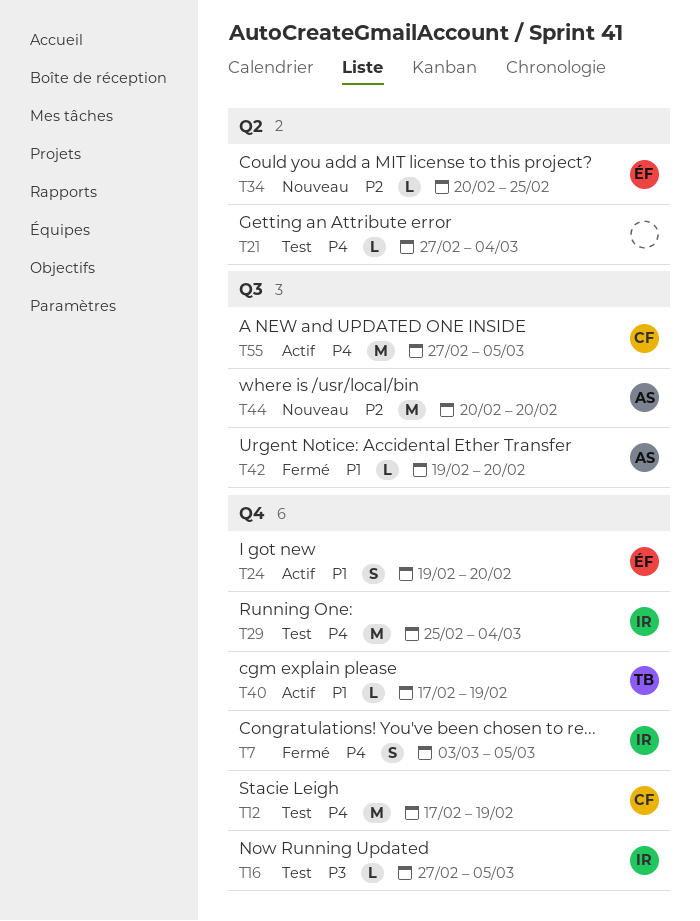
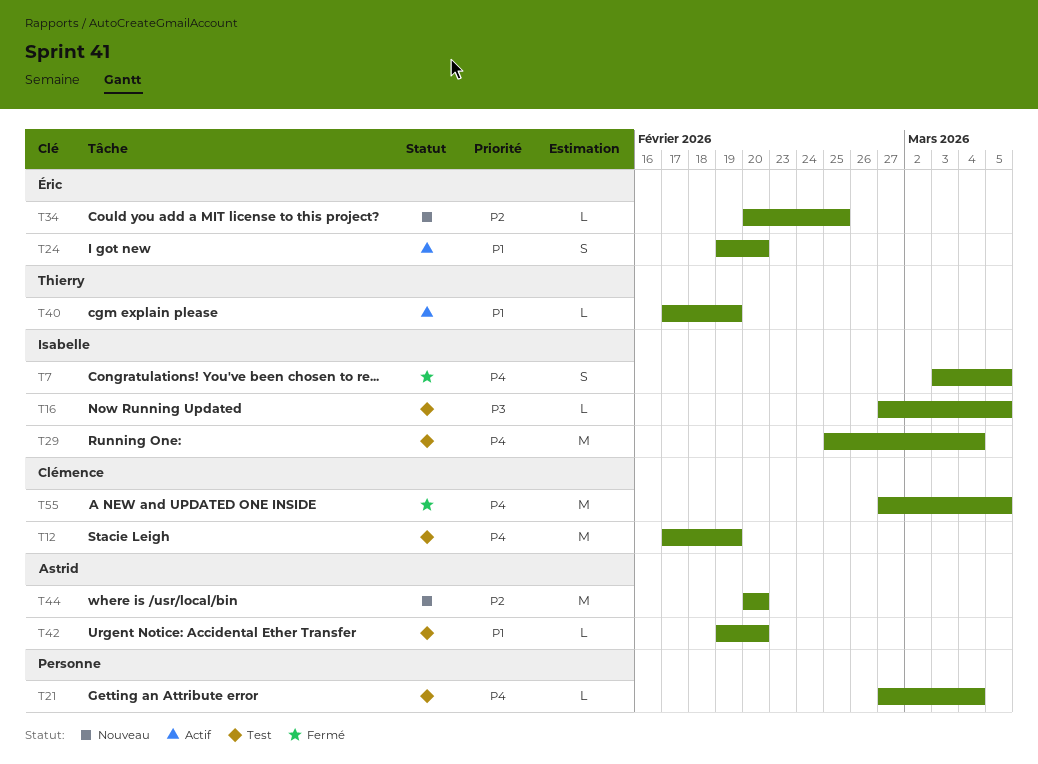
T42, status: Fermé -> Test
T55, status: Actif -> Fermé

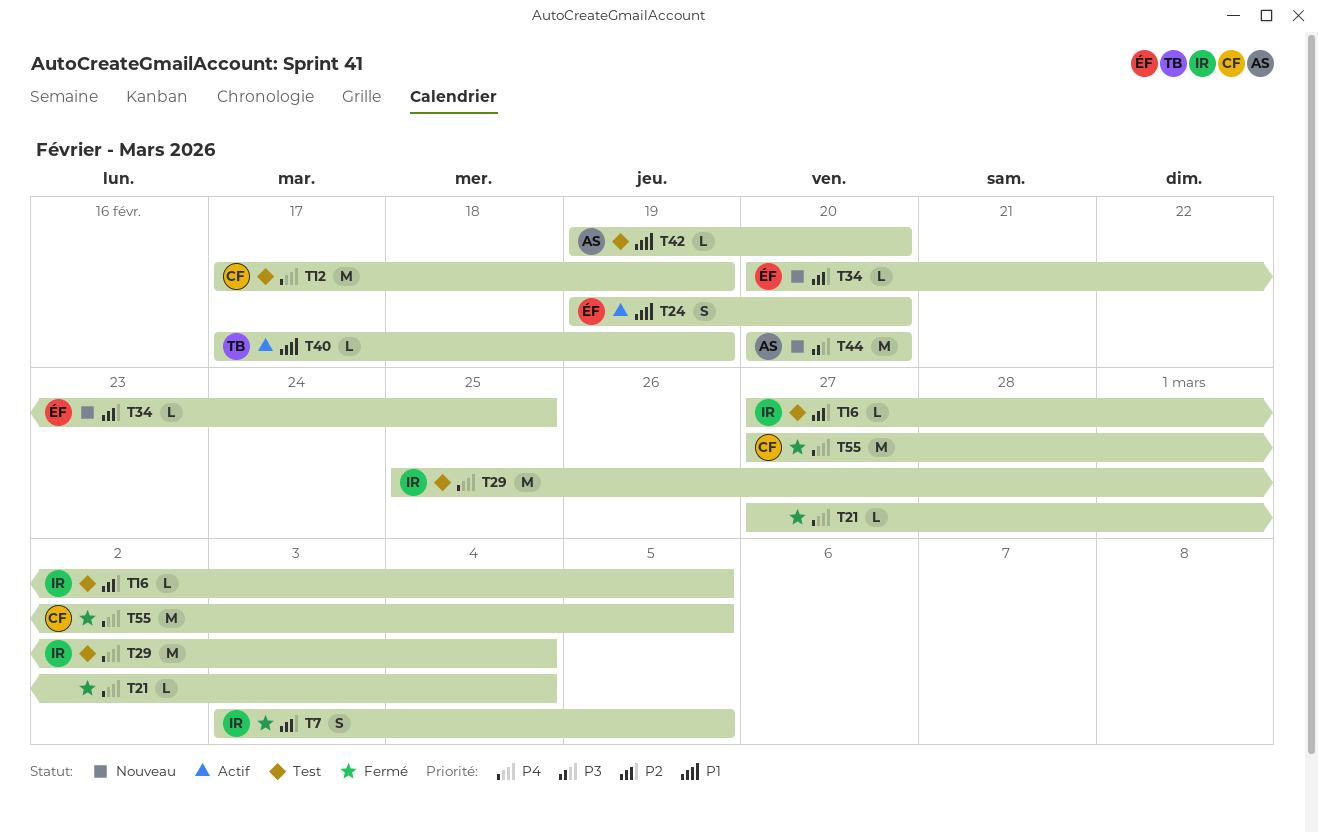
T7, priority: P4 -> P2
T16, priority: P3 -> P2
T21, status: Test -> Fermé
T44, priority: P2 -> P3

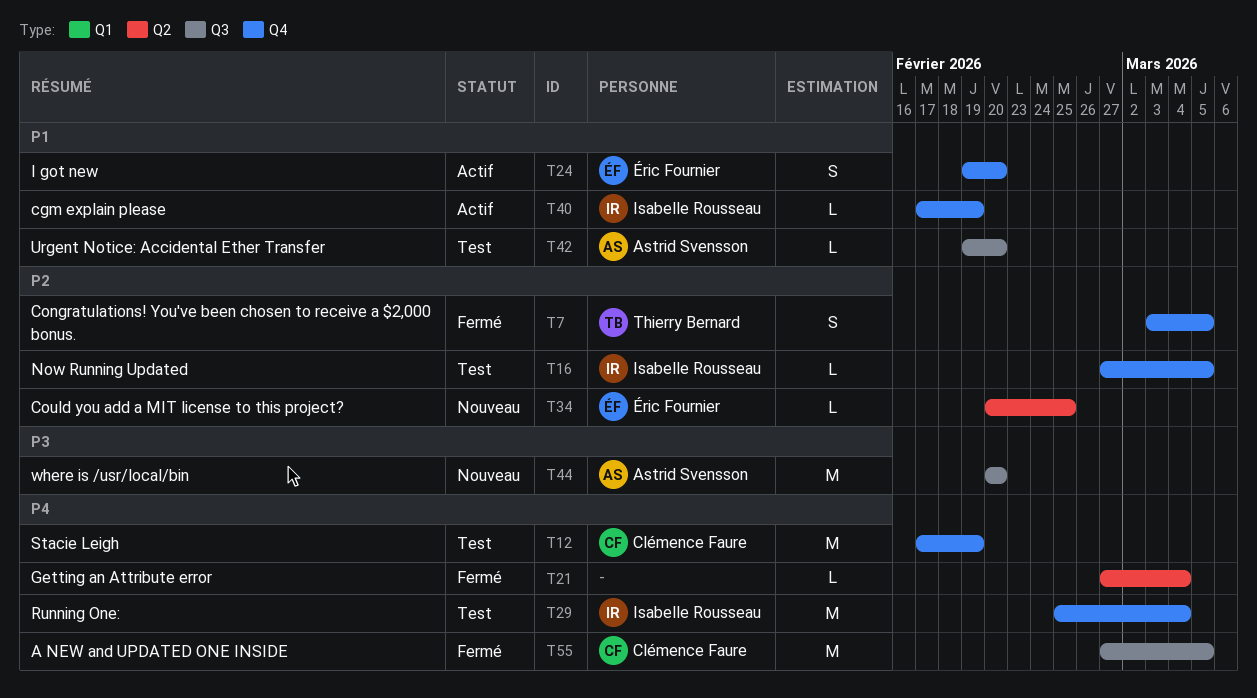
T7, owner: Isabelle Rousseau -> Thierry Bernard
T40, owner: Thierry Bernard -> Isabelle Rousseau

